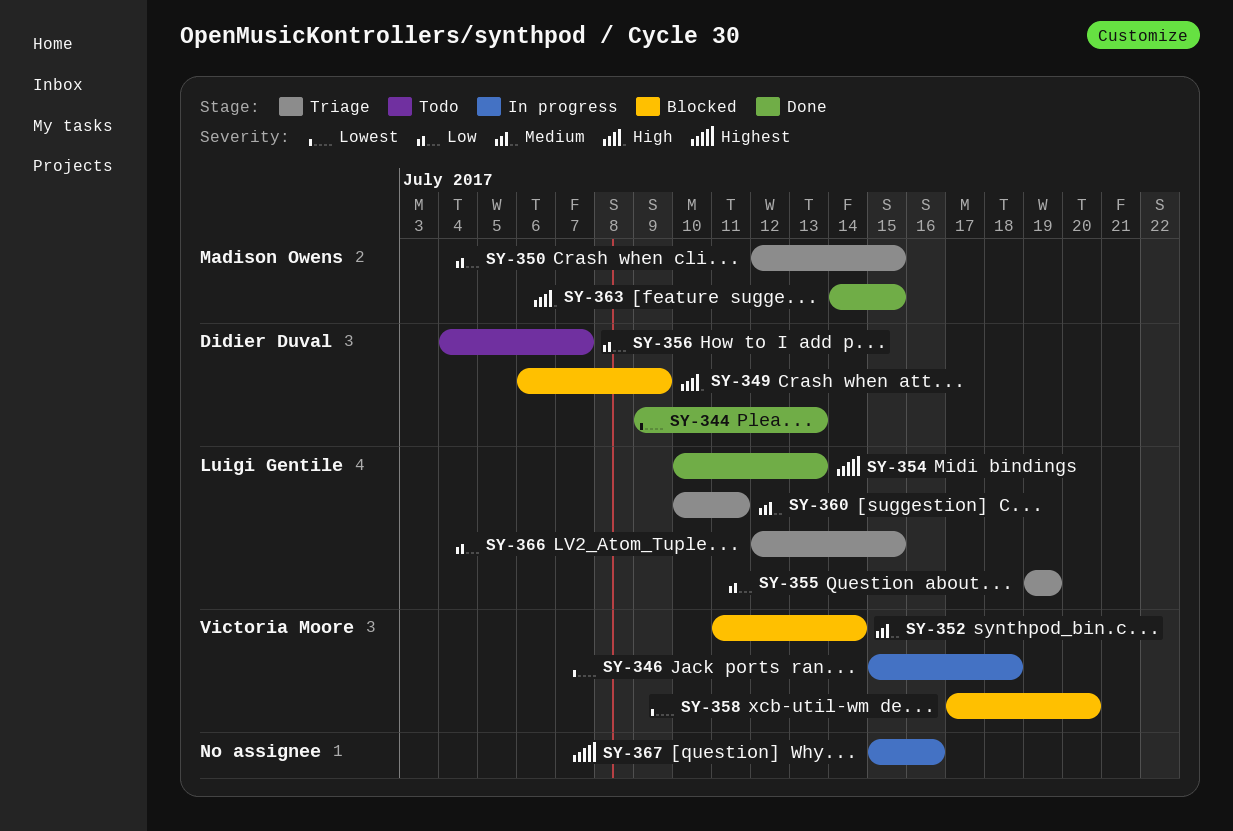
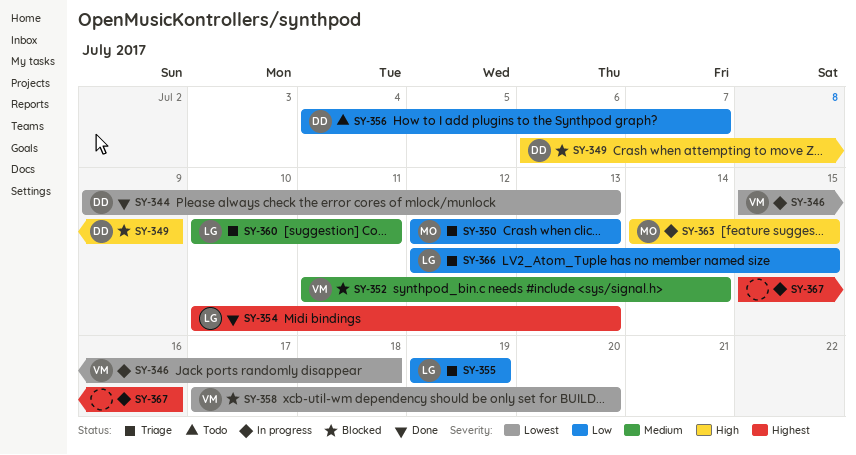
SY-350, due: Jul 15 -> Jul 13
SY-363, status: Done -> In progress

